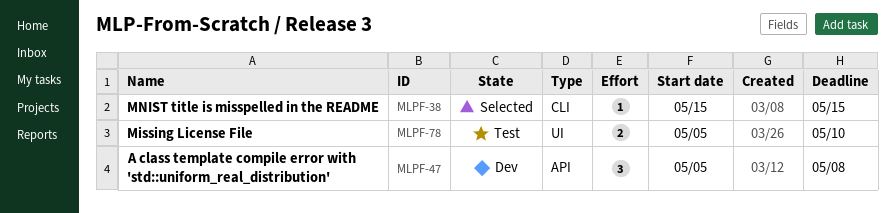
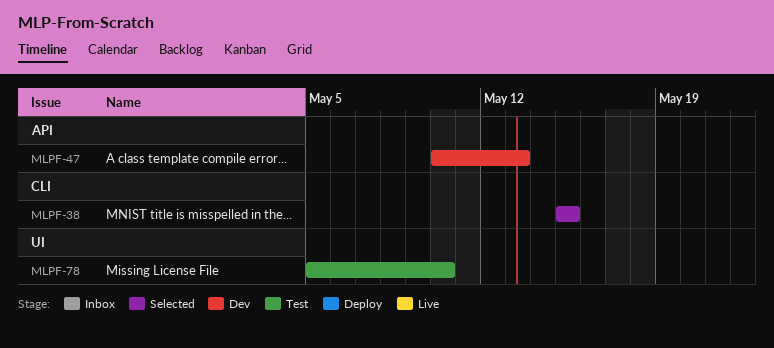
MLPF-47, start: May 5 -> May 10
MLPF-47, due: May 8 -> May 13

